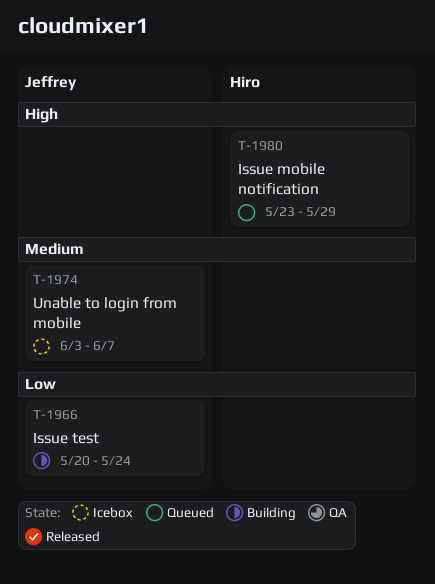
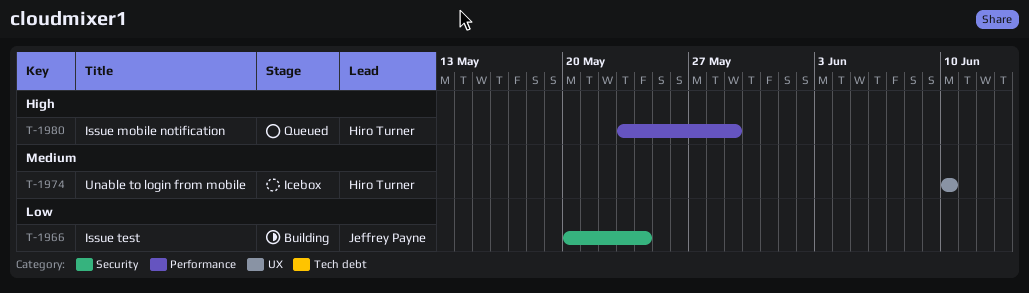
T-1974, owner: Jeffrey Payne -> Hiro Turner
T-1974, start: Jun 3 -> Jun 10
T-1974, due: Jun 7 -> Jun 10

